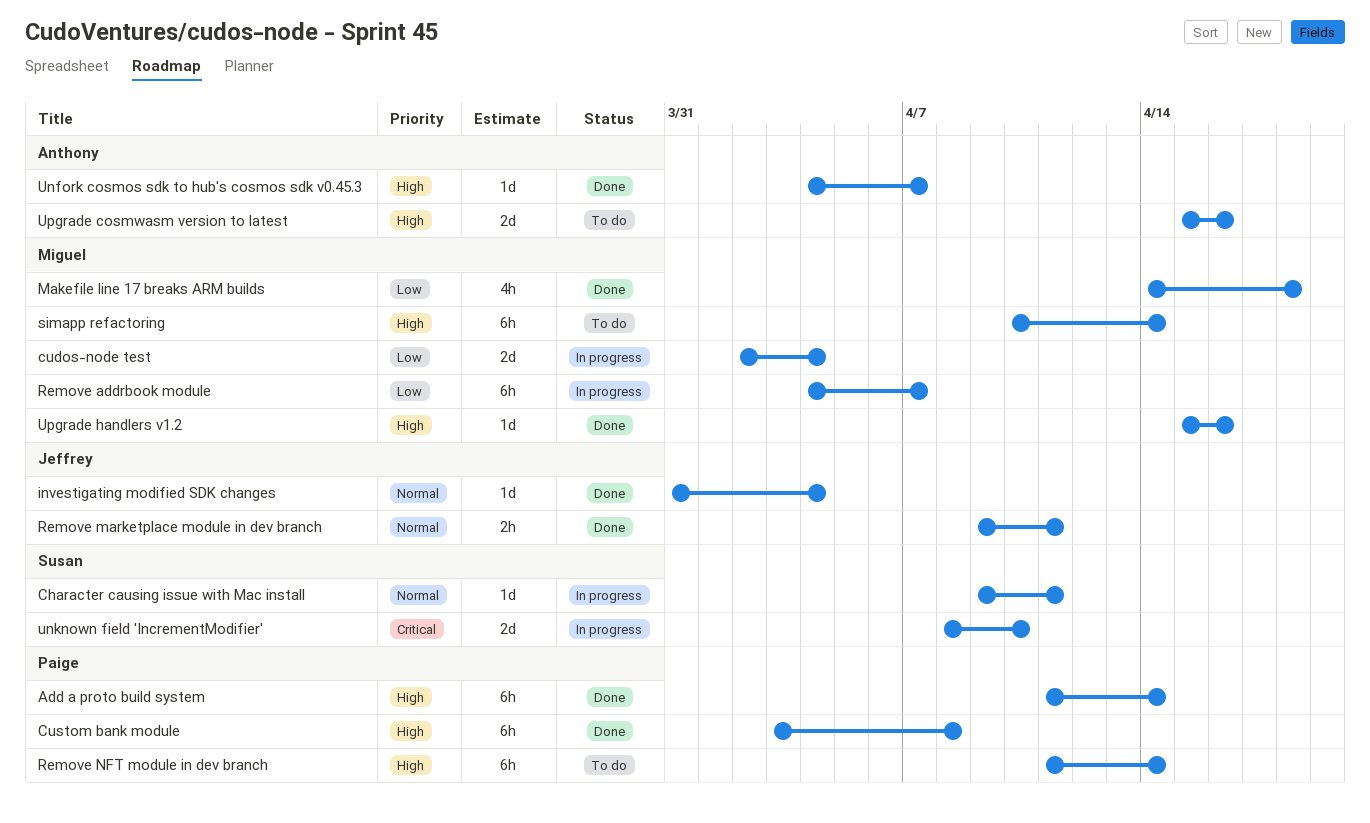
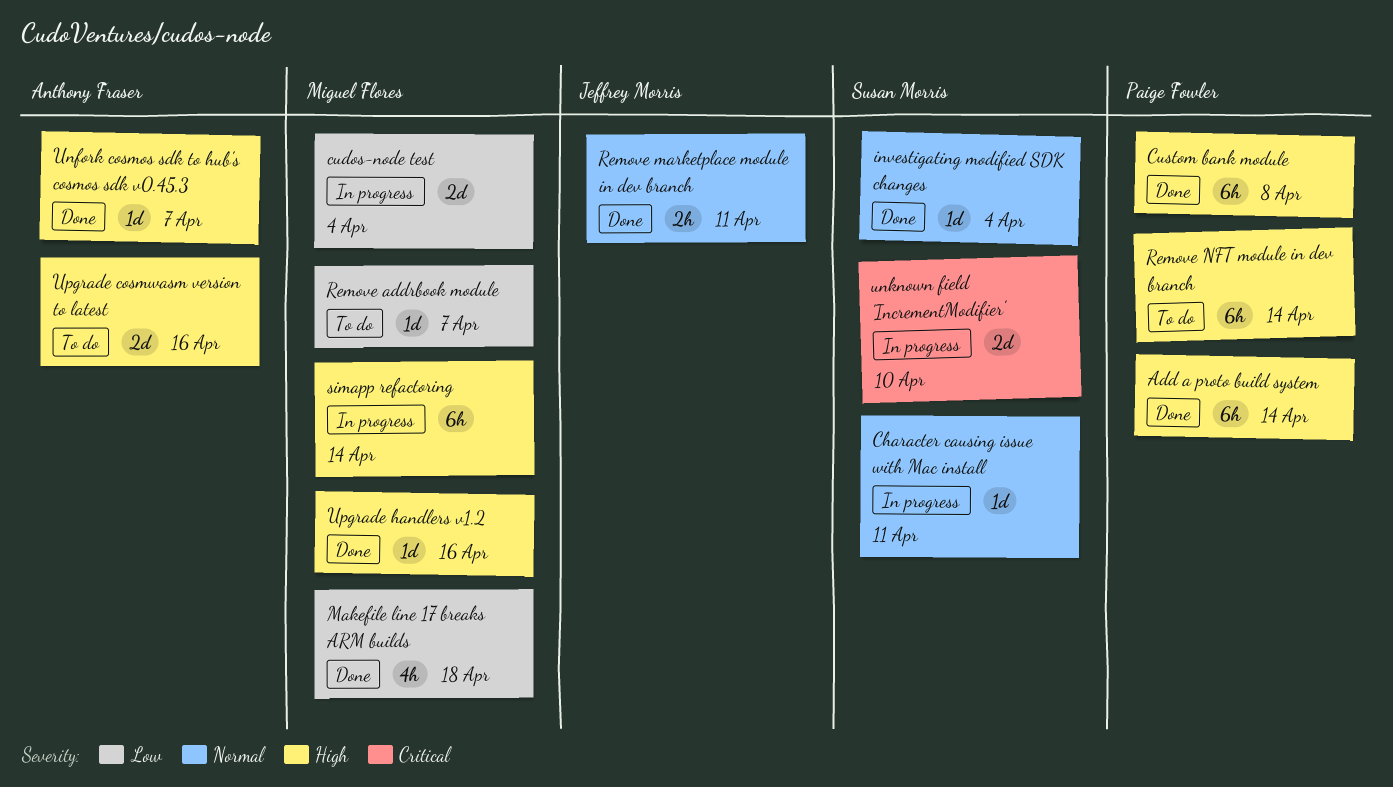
investigating modified SDK changes, owner: Jeffrey Morris -> Susan Morris
Remove addrbook module, status: In progress -> To do
Remove addrbook module, estimate: 6h -> 1d
simapp refactoring, status: To do -> In progress

